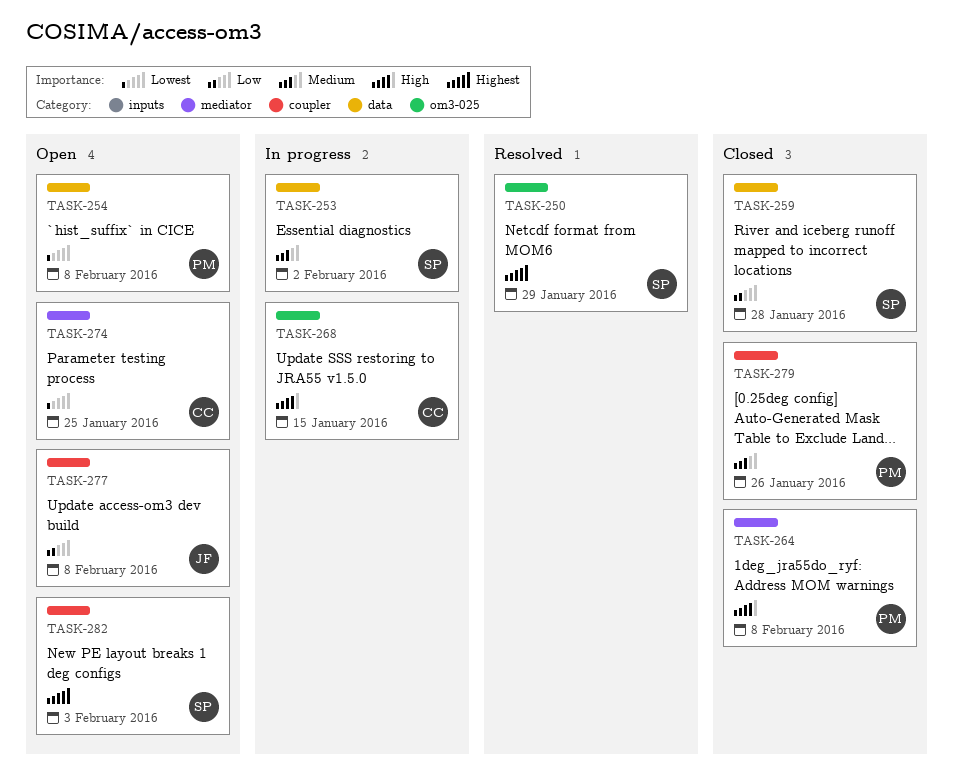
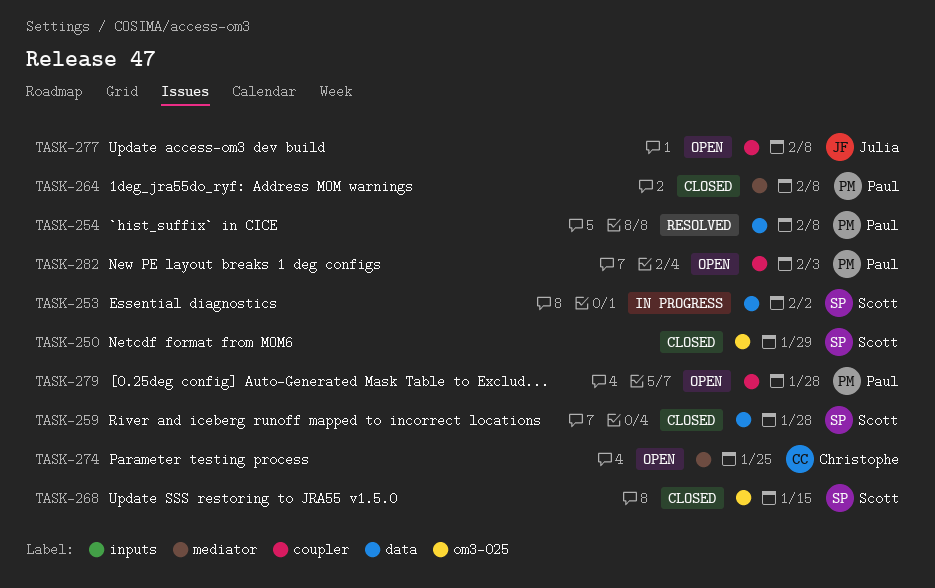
TASK-250, status: Resolved -> Closed
TASK-254, status: Open -> Resolved
TASK-268, status: In progress -> Closed
TASK-268, owner: Christophe -> Scott
TASK-279, status: Closed -> Open
TASK-279, due: Jan 26 -> Jan 28
TASK-282, owner: Scott -> Paul

